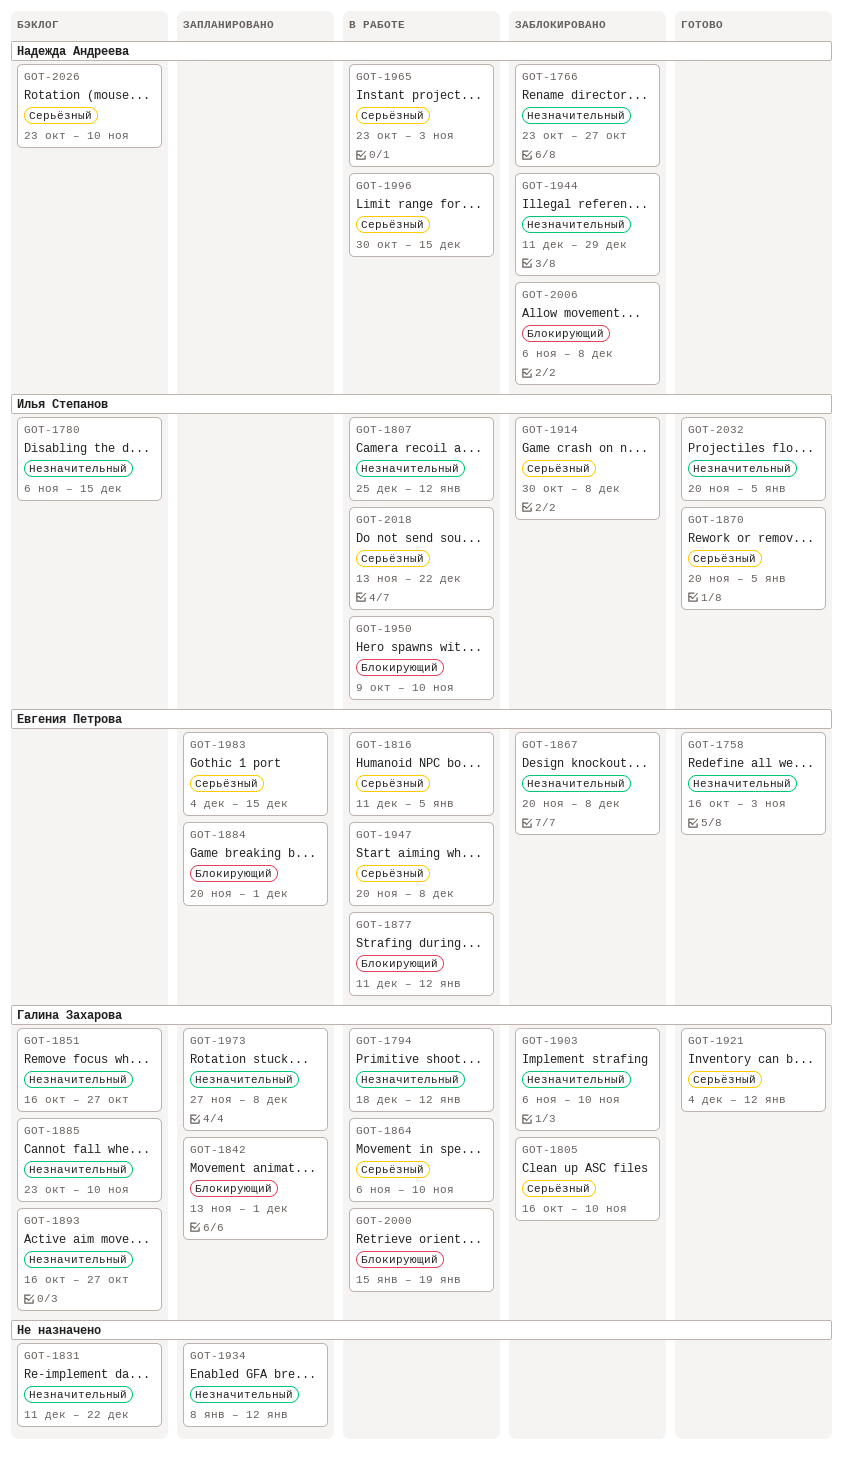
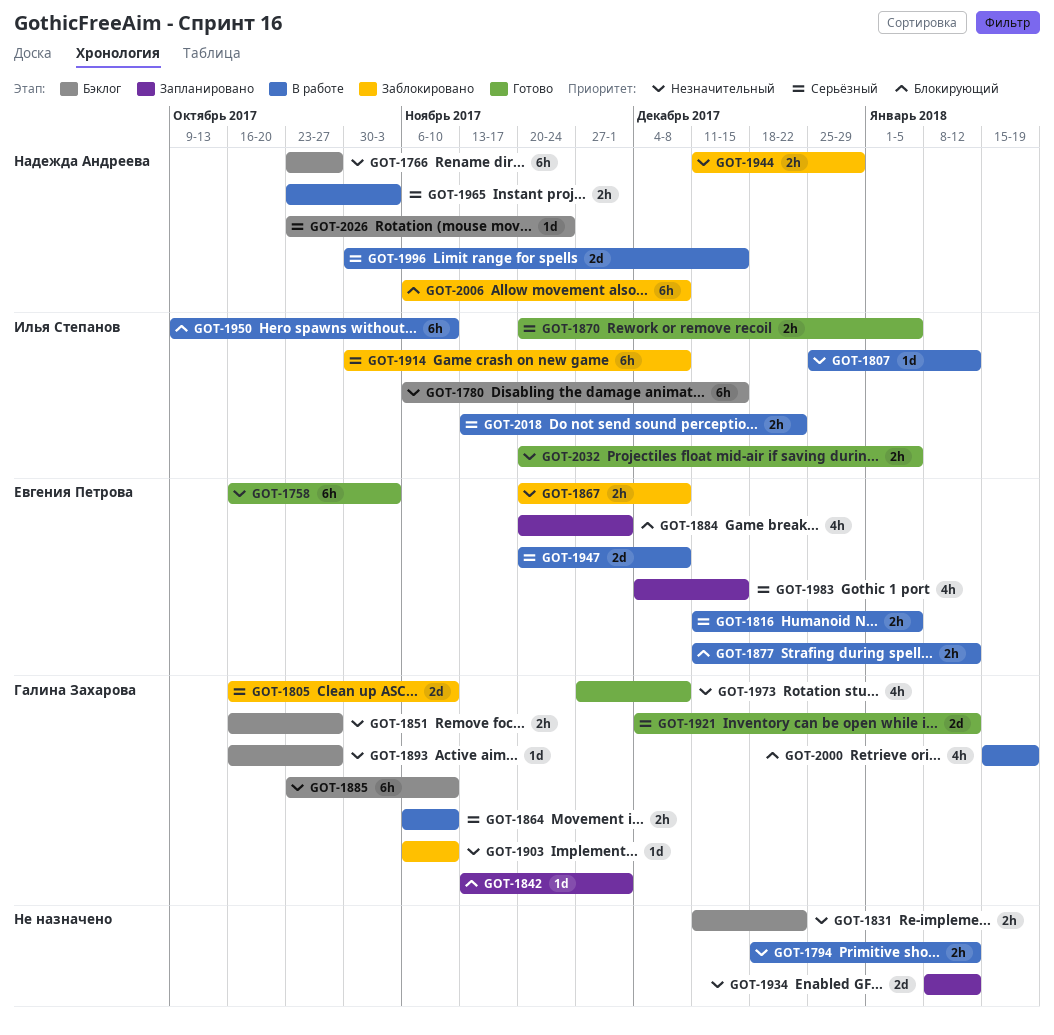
GOT-1766, status: Заблокировано -> Бэклог
GOT-1794, owner: Галина Захарова -> none
GOT-1973, status: Запланировано -> Готово
GOT-2026, due: Nov 10 -> Nov 24

